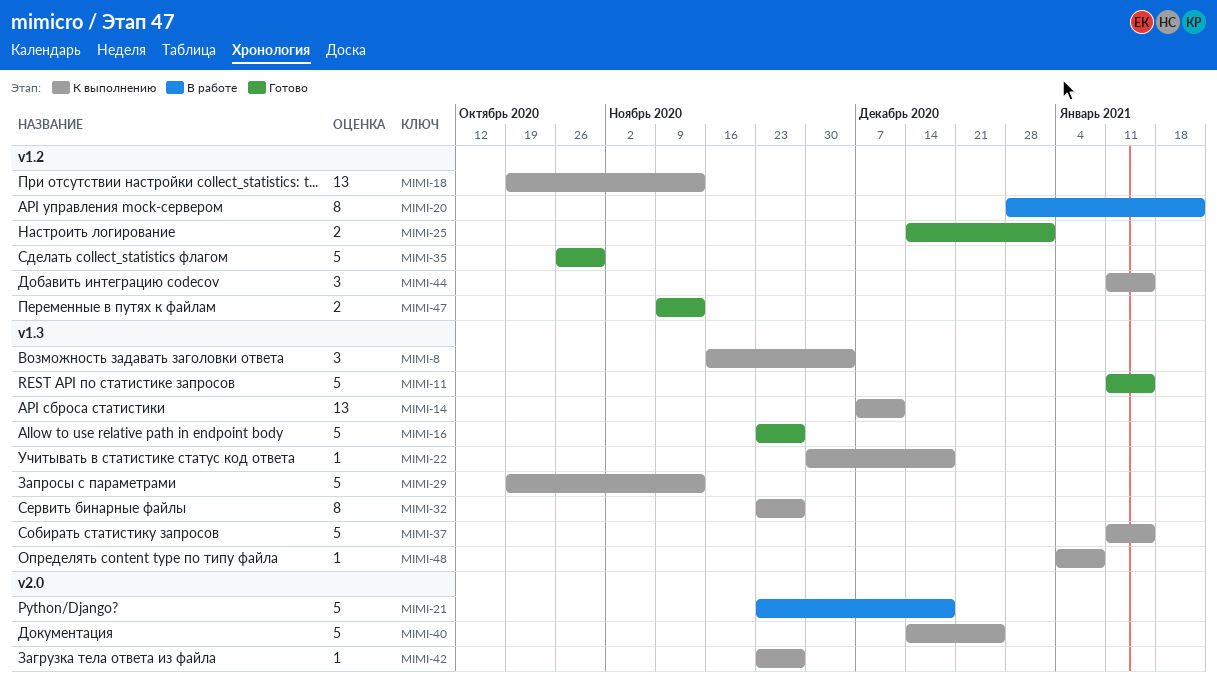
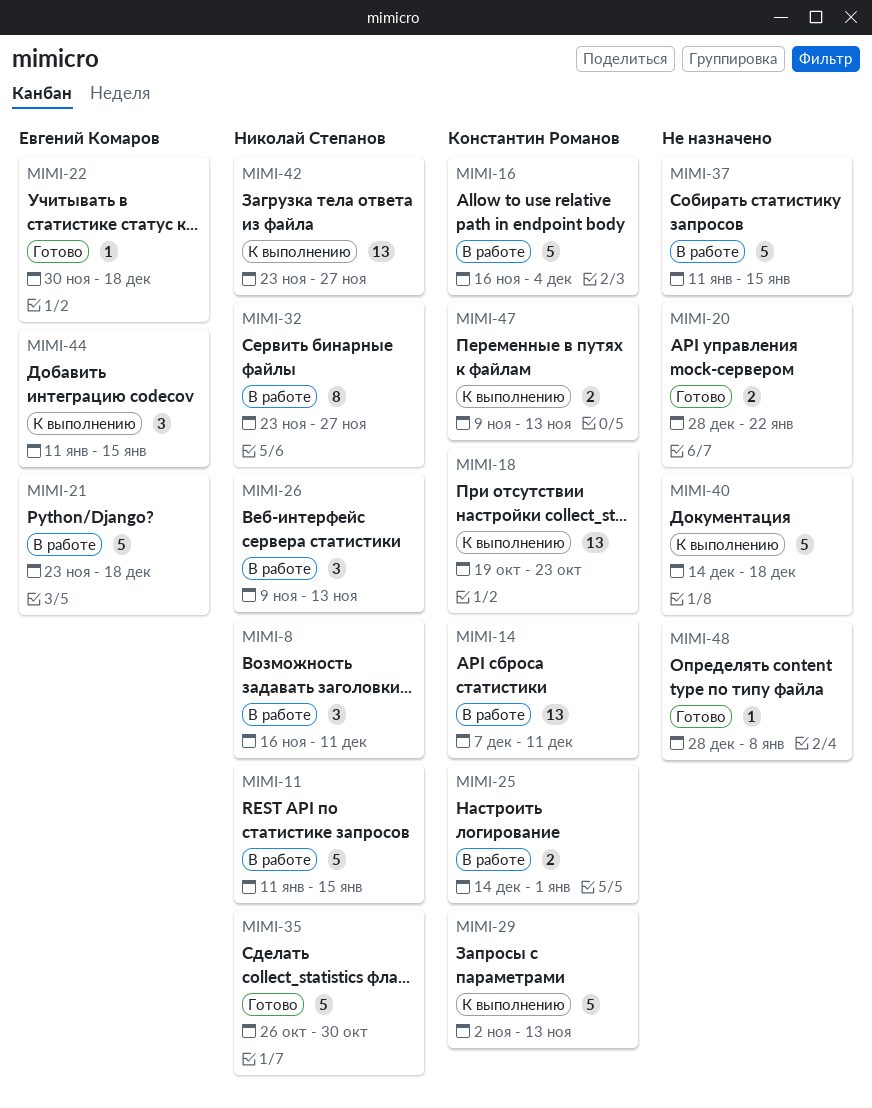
MIMI-8, status: К выполнению -> В работе
MIMI-8, due: Dec 4 -> Dec 11
MIMI-11, status: Готово -> В работе
MIMI-14, status: К выполнению -> В работе
MIMI-16, status: Готово -> В работе
MIMI-16, start: Nov 23 -> Nov 16
MIMI-16, due: Nov 27 -> Dec 4
MIMI-18, due: Nov 13 -> Oct 23
MIMI-20, status: В работе -> Готово
MIMI-20, estimate: 8 -> 2
MIMI-22, status: К выполнению -> Готово
MIMI-25, status: Готово -> В работе
MIMI-26: none -> present
MIMI-29, start: Oct 19 -> Nov 2
MIMI-32, status: К выполнению -> В работе
MIMI-37, status: К выполнению -> В работе
MIMI-40, due: Dec 25 -> Dec 18
MIMI-42, estimate: 1 -> 13
MIMI-47, status: Готово -> К выполнению
MIMI-48, status: К выполнению -> Готово
MIMI-48, start: Jan 4 -> Dec 28

